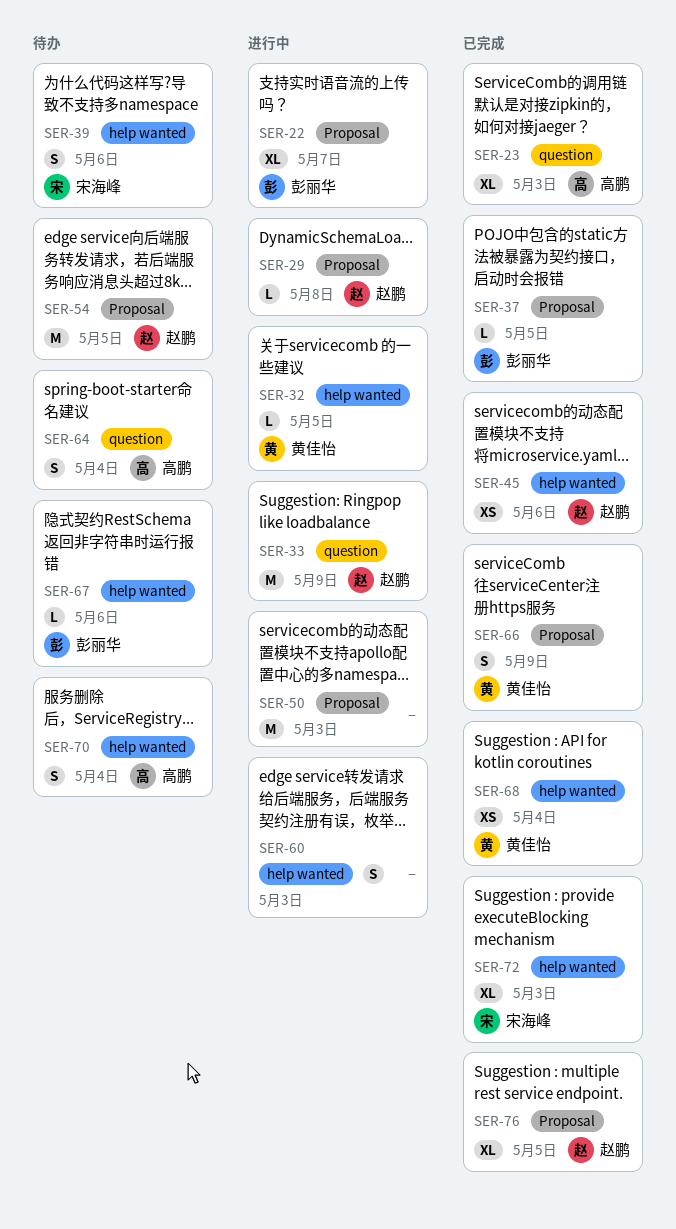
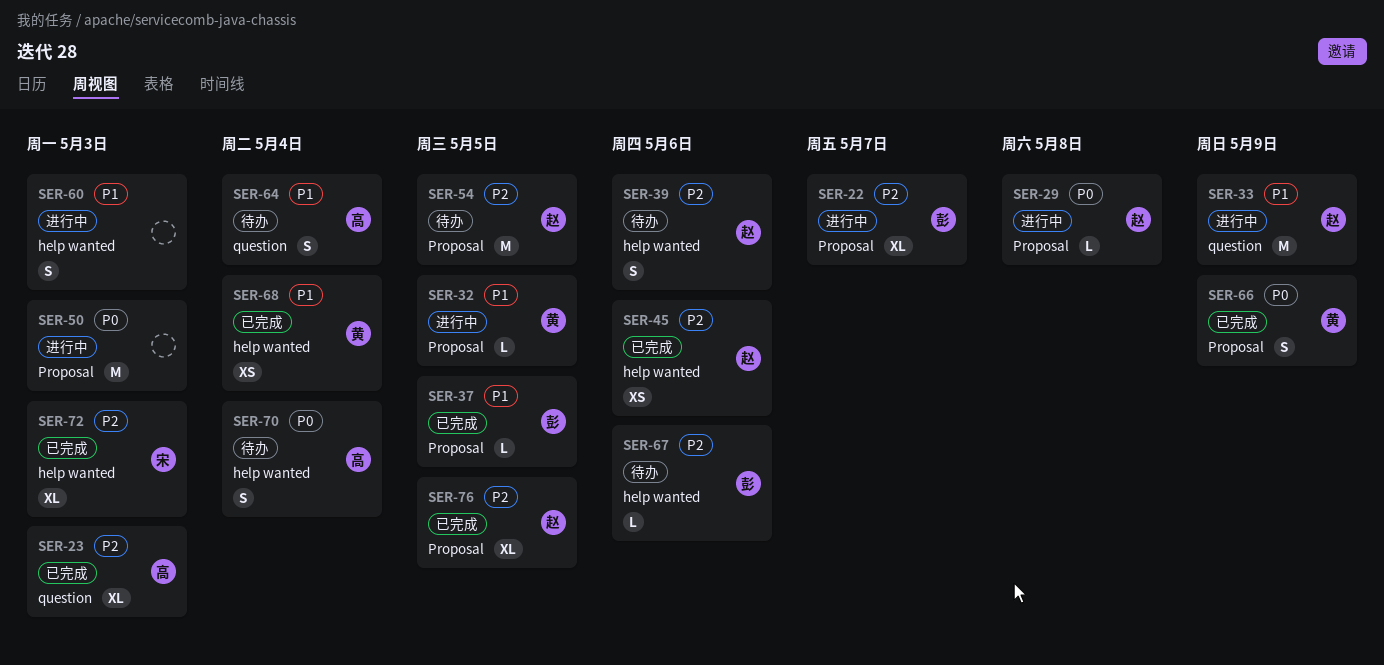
SER-32, label: help wanted -> Proposal
SER-39, owner: 宋海峰 -> 赵鹏

